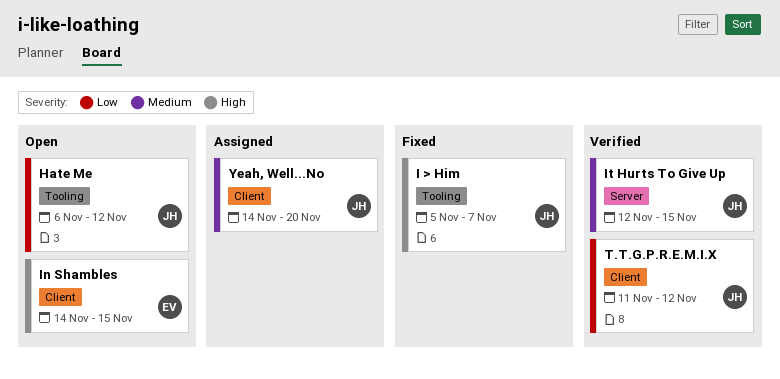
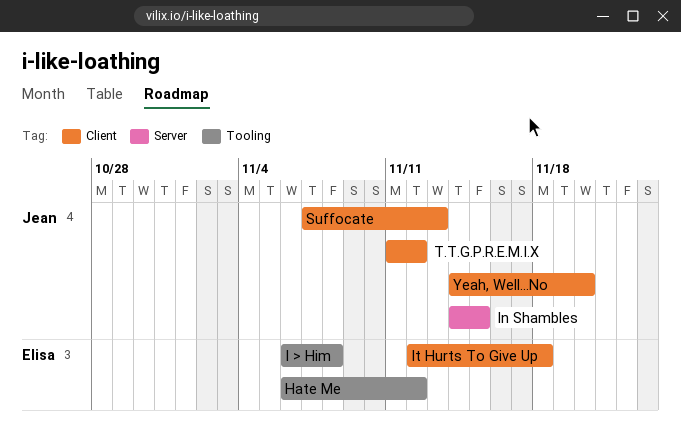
Hate Me, owner: Jean -> Elisa
I > Him, owner: Jean -> Elisa
I > Him, start: Nov 5 -> Nov 6
I > Him, due: Nov 7 -> Nov 8
In Shambles, owner: Elisa -> Jean
In Shambles, label: Client -> Server
It Hurts To Give Up, owner: Jean -> Elisa
It Hurts To Give Up, label: Server -> Client
It Hurts To Give Up, due: Nov 15 -> Nov 18
Suffocate: none -> present

